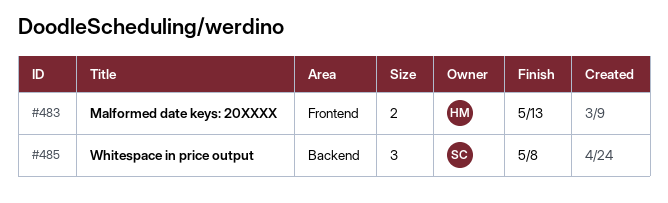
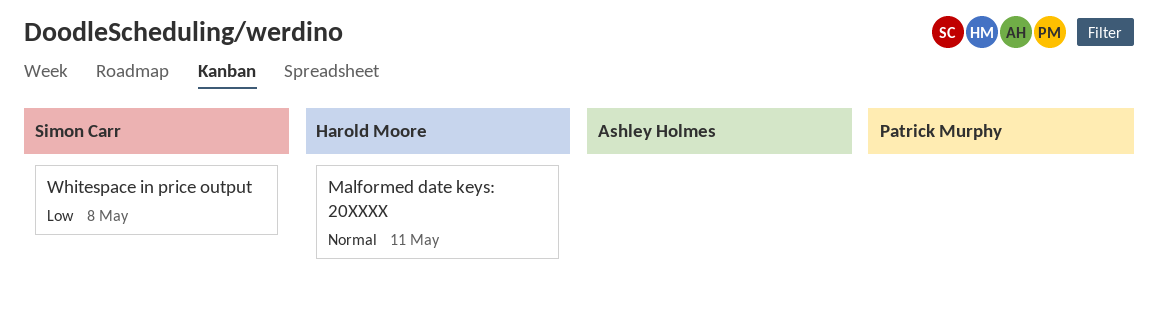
Malformed date keys: 20XXXX, due: May 13 -> May 11

